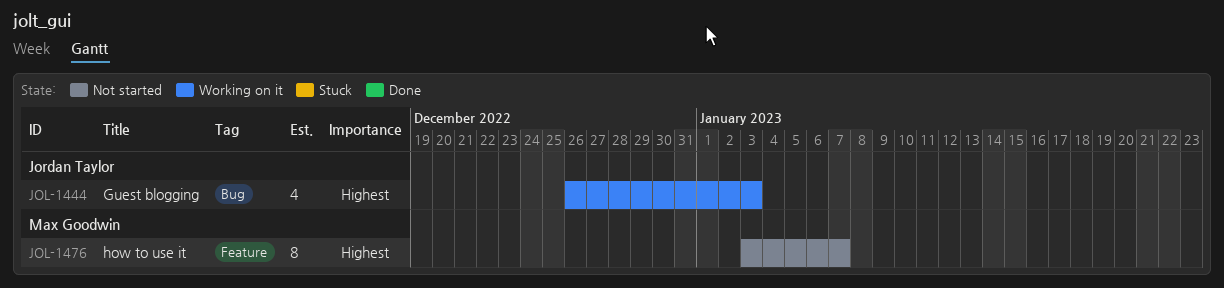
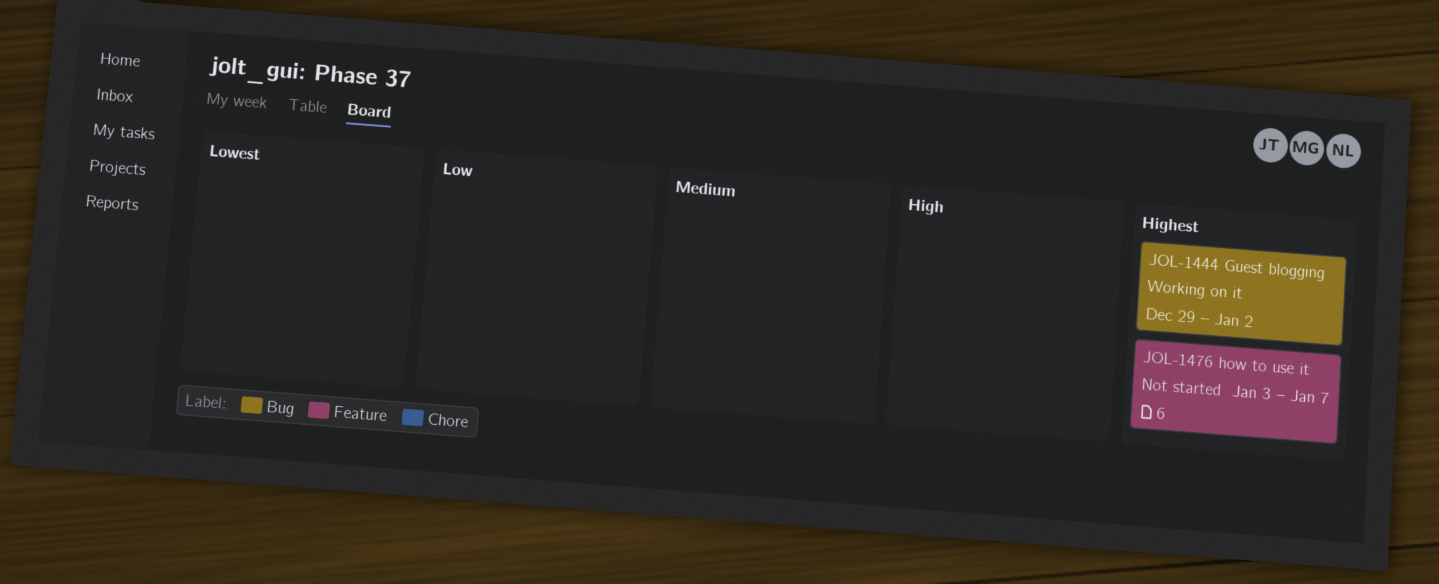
JOL-1444, start: Dec 26 -> Dec 29
JOL-1444, due: Jan 3 -> Jan 2

